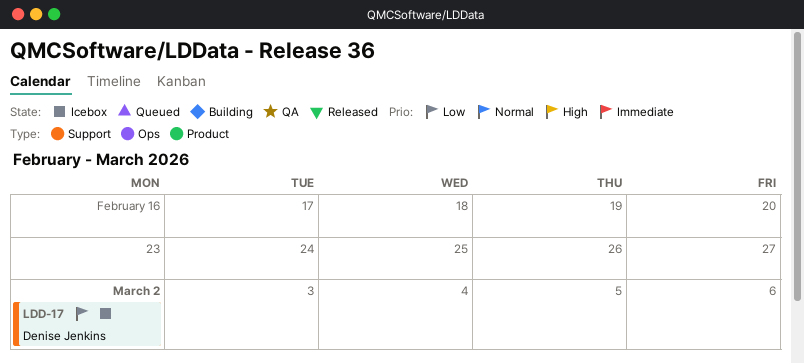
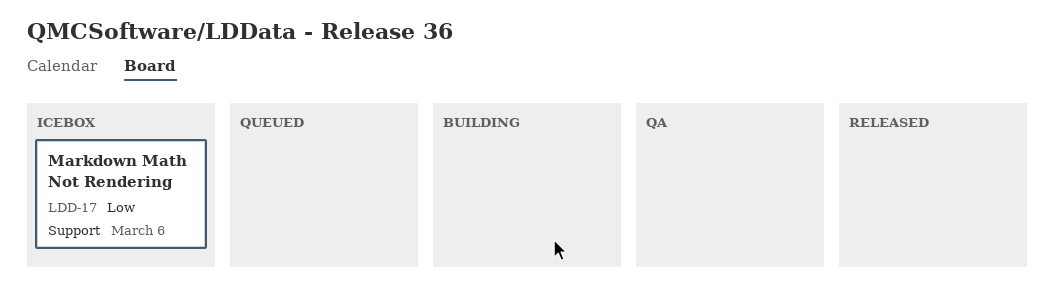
LDD-17, due: Mar 2 -> Mar 6

